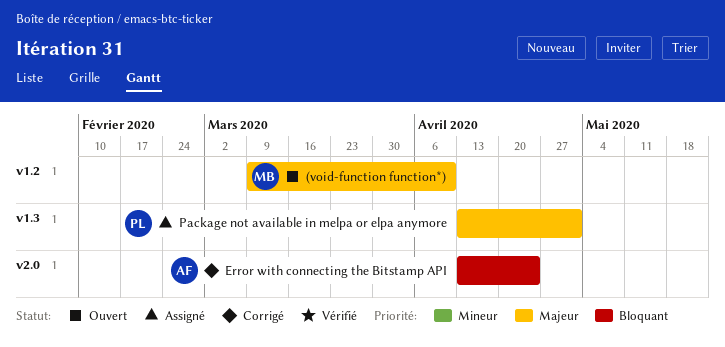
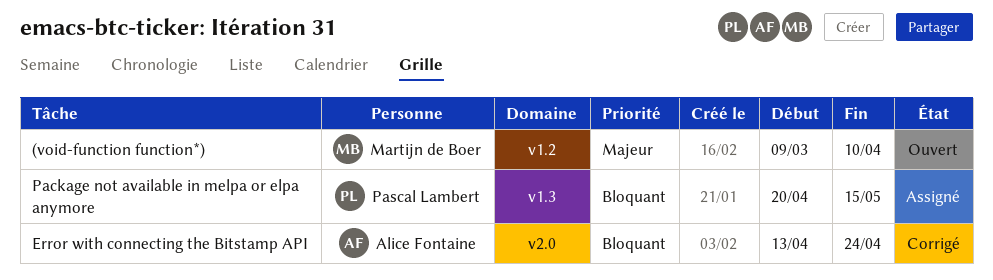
Package not available in melpa or elpa anymore, priority: Majeur -> Bloquant
Package not available in melpa or elpa anymore, start: Apr 13 -> Apr 20
Package not available in melpa or elpa anymore, due: May 1 -> May 15

